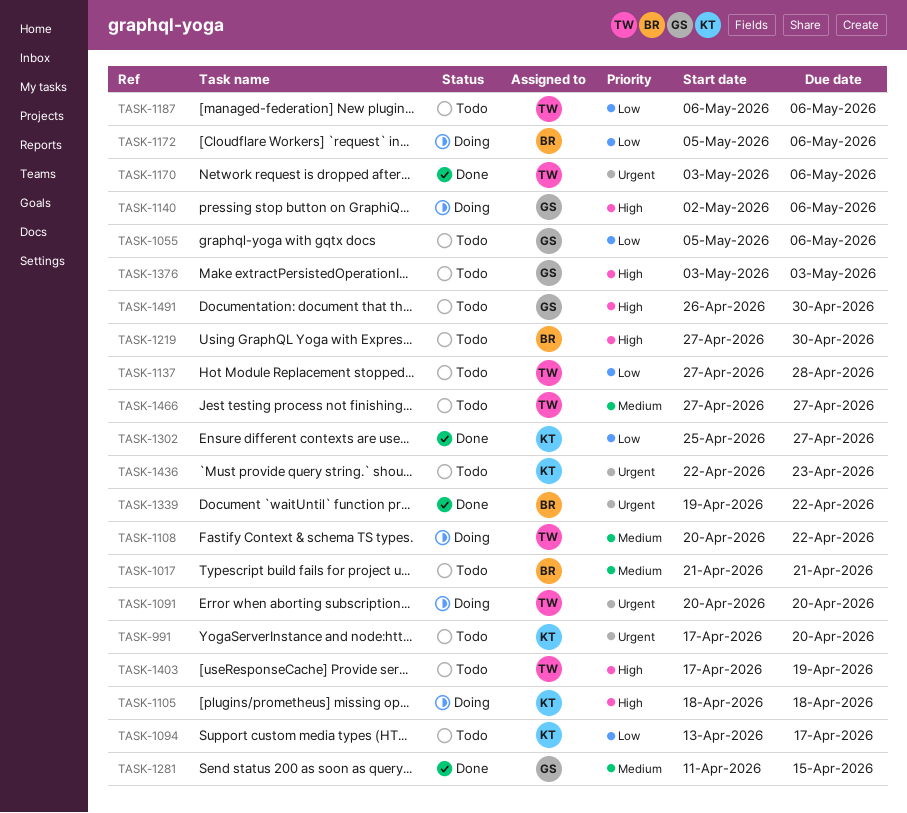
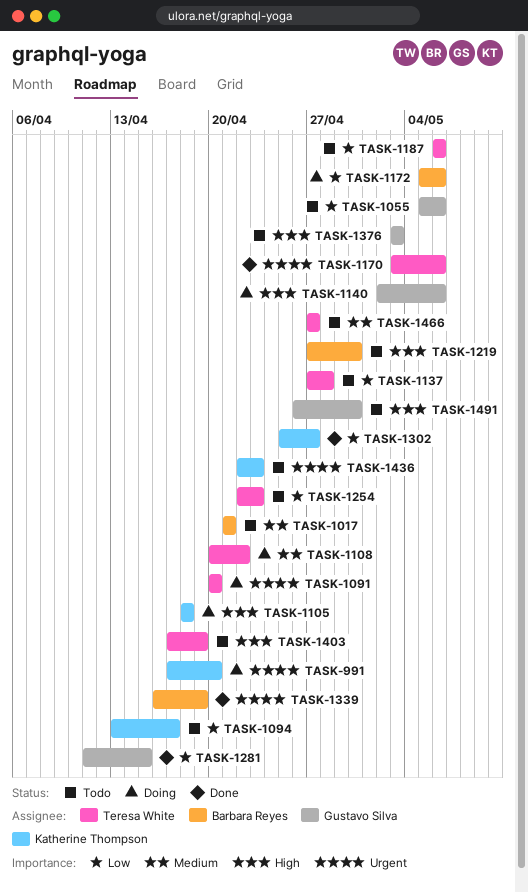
TASK-991, status: Todo -> Doing
TASK-1254: none -> present
TASK-1281, priority: Medium -> Low
TASK-1339, start: Apr 19 -> Apr 16
TASK-1339, due: Apr 22 -> Apr 19

